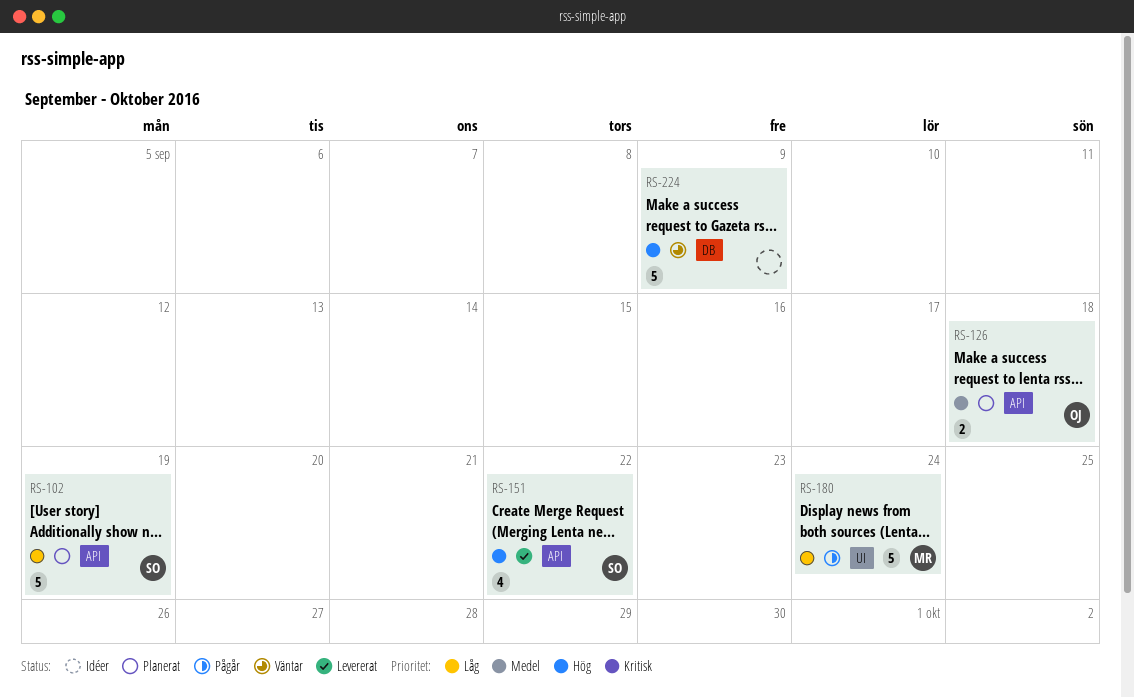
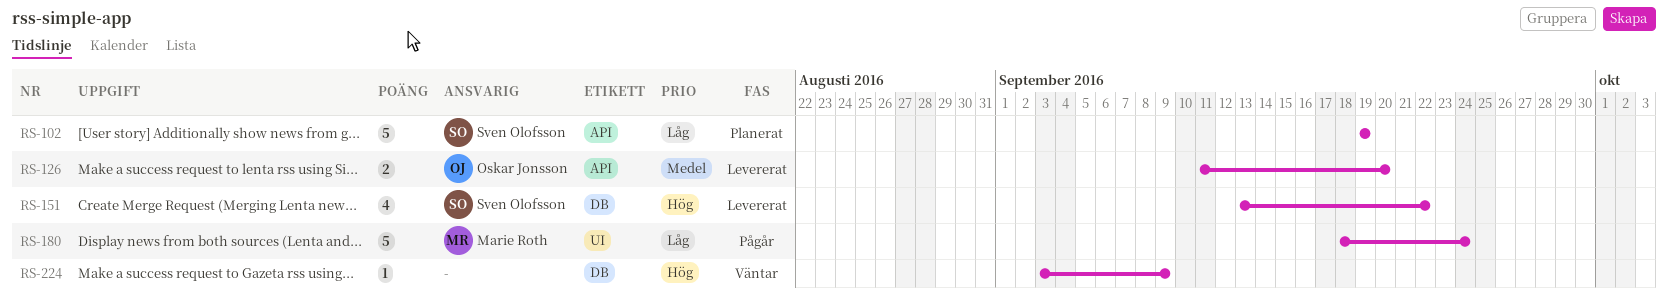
RS-126, status: Planerat -> Levererat
RS-126, due: Sep 18 -> Sep 20
RS-151, label: API -> DB
RS-224, estimate: 5 -> 1

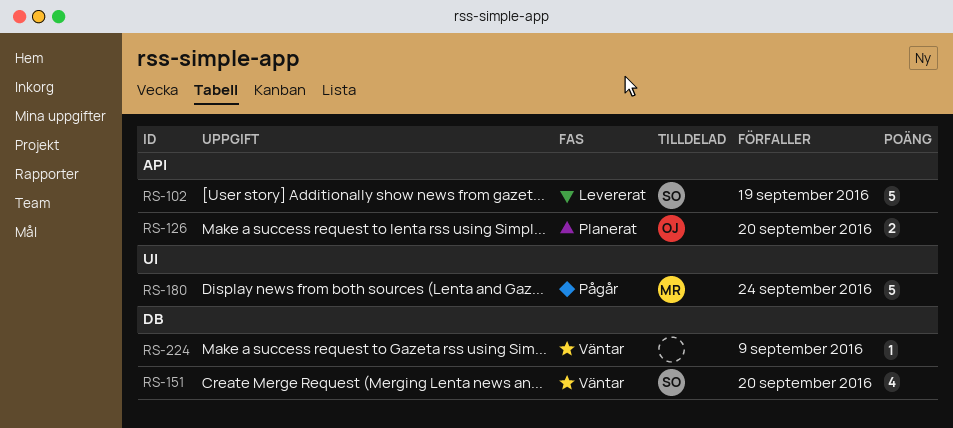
RS-102, status: Planerat -> Levererat
RS-126, status: Levererat -> Planerat
RS-151, status: Levererat -> Väntar
RS-151, due: Sep 22 -> Sep 20

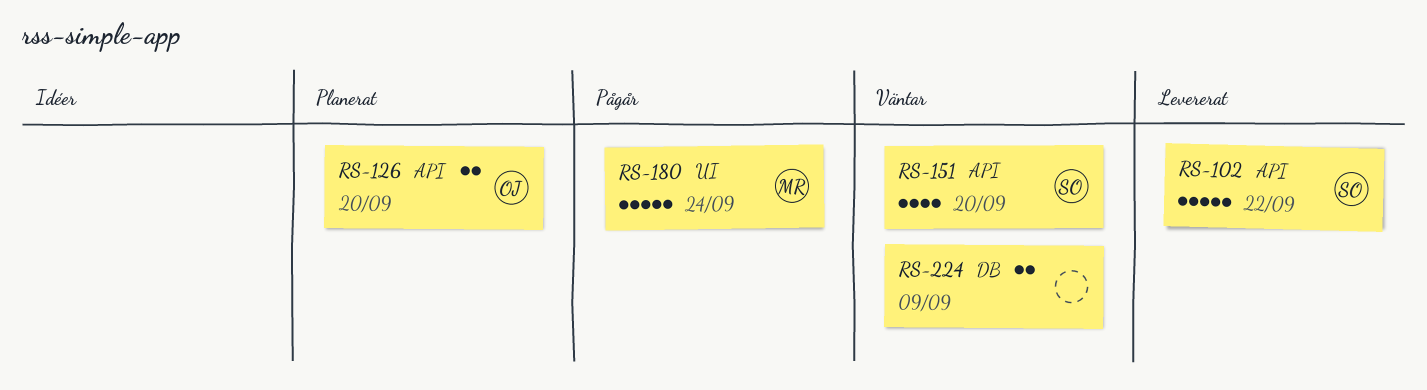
RS-102, due: Sep 19 -> Sep 22
RS-151, label: DB -> API
RS-224, estimate: 1 -> 2

